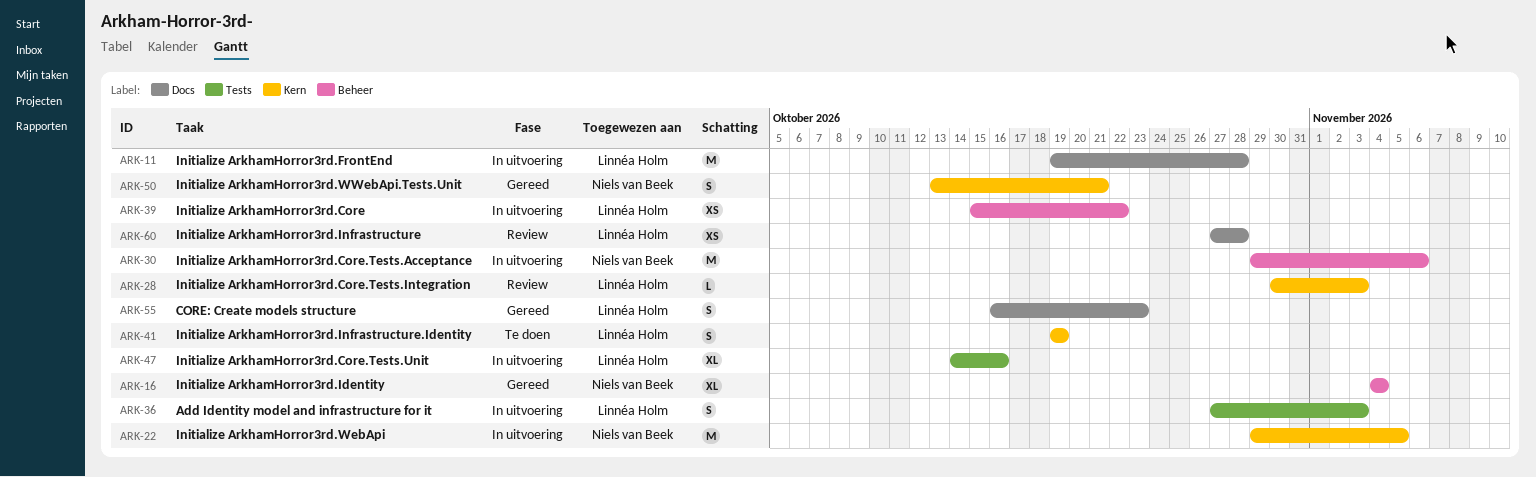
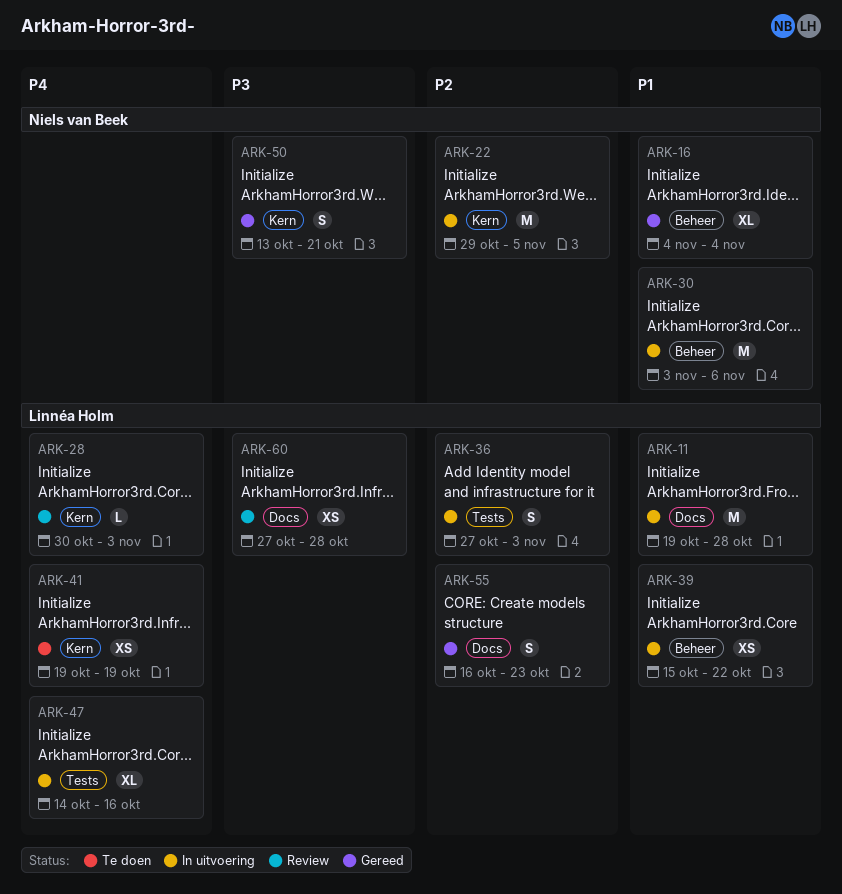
ARK-30, start: Oct 29 -> Nov 3
ARK-41, estimate: S -> XS

